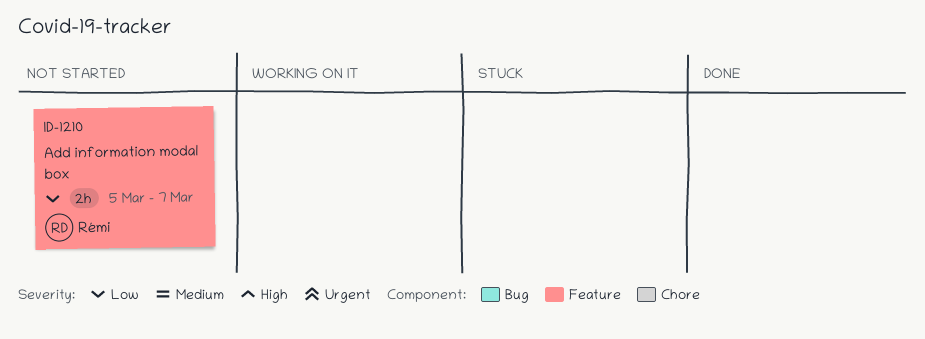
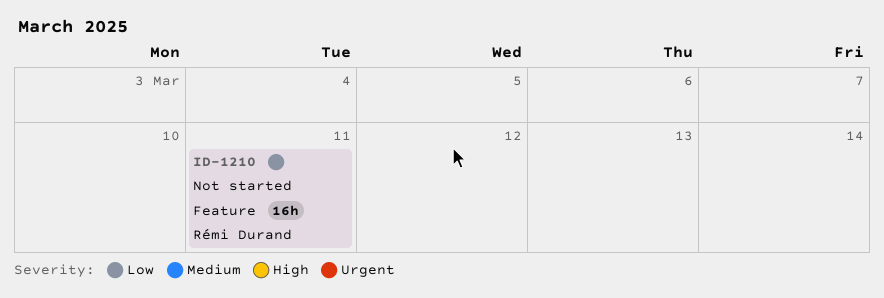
ID-1210, estimate: 2h -> 16h
ID-1210, due: Mar 7 -> Mar 11

